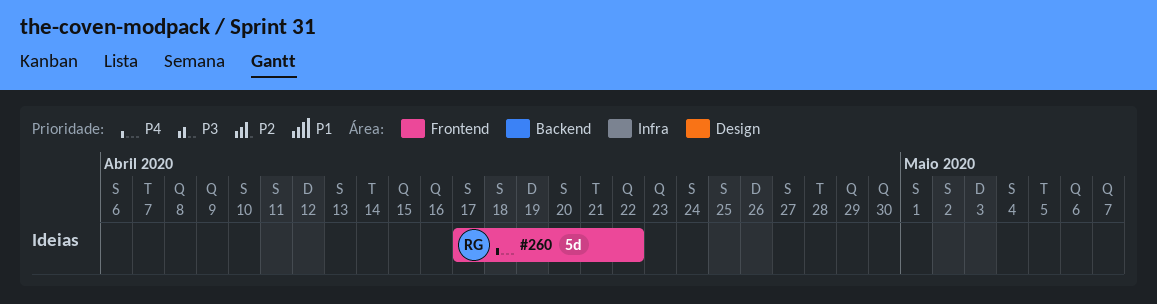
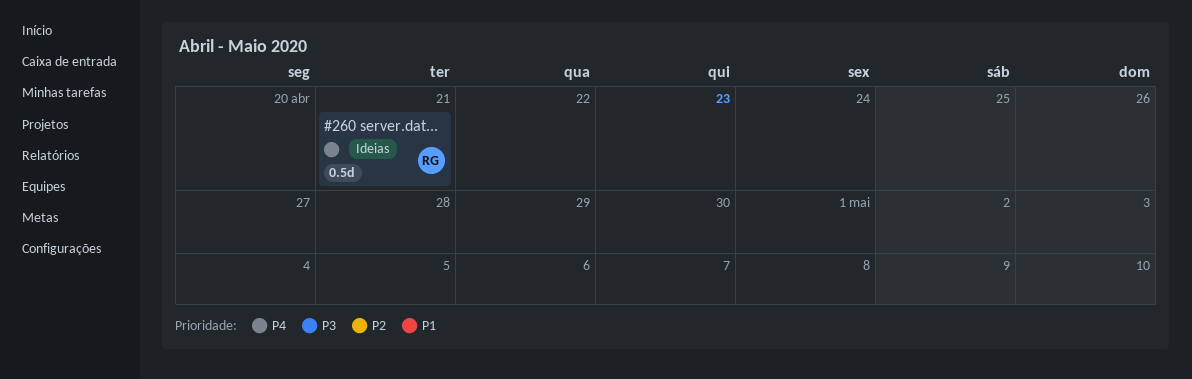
#260, estimate: 5d -> 0.5d
#260, due: Apr 22 -> Apr 21

